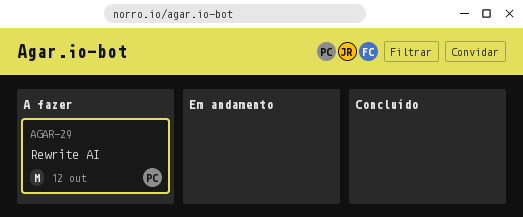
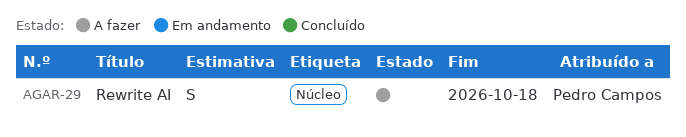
AGAR-29, estimate: M -> S
AGAR-29, due: Oct 12 -> Oct 18

